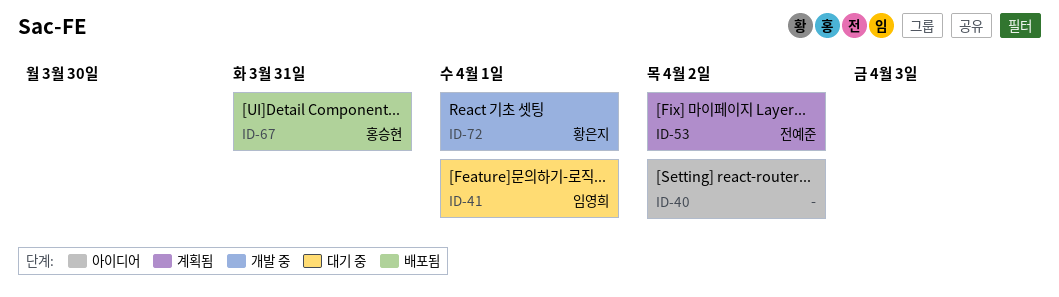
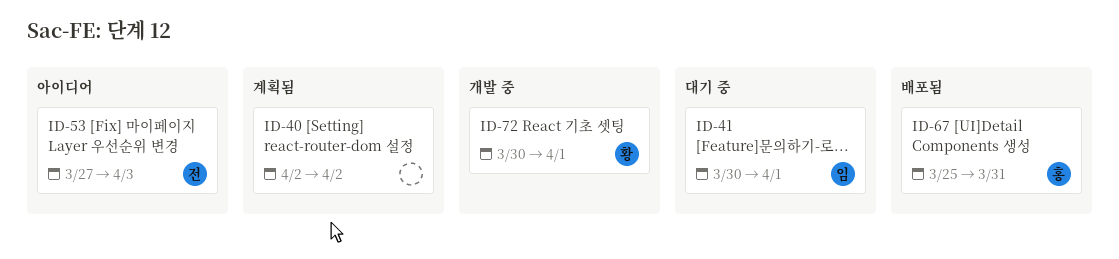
ID-40, status: 아이디어 -> 계획됨
ID-53, status: 계획됨 -> 아이디어
ID-53, due: Apr 2 -> Apr 3

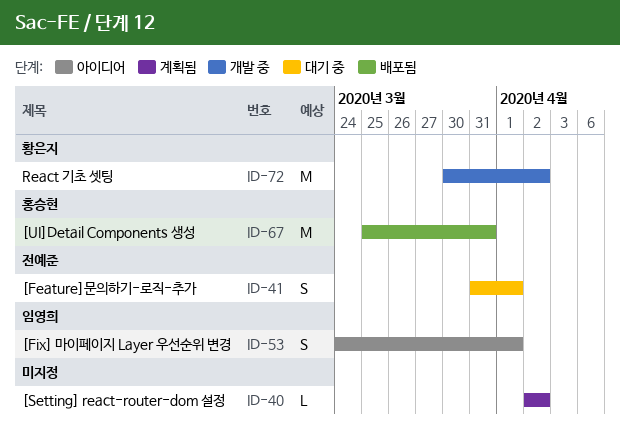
ID-41, owner: 임영희 -> 전예준
ID-41, start: Mar 30 -> Mar 31
ID-53, owner: 전예준 -> 임영희
ID-53, start: Mar 27 -> Mar 24
ID-53, due: Apr 3 -> Apr 1
ID-72, due: Apr 1 -> Apr 2

